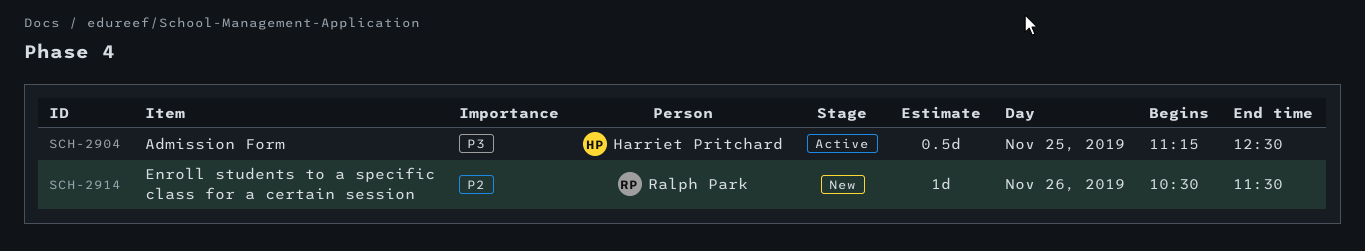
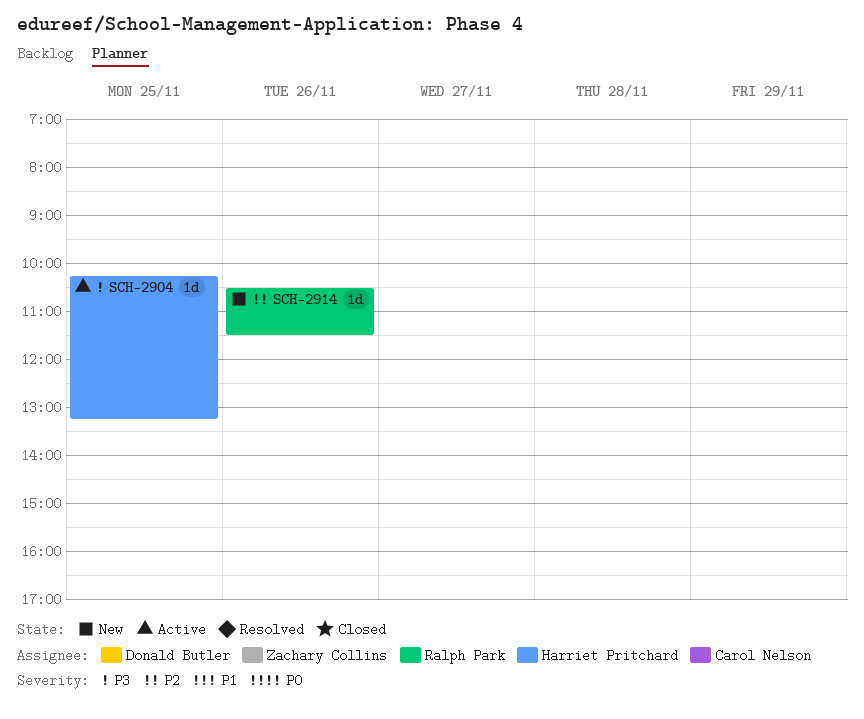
SCH-2904, estimate: 0.5d -> 1d
SCH-2904, begins: 11:15 -> 10:15
SCH-2904, ends: 12:30 -> 13:15

